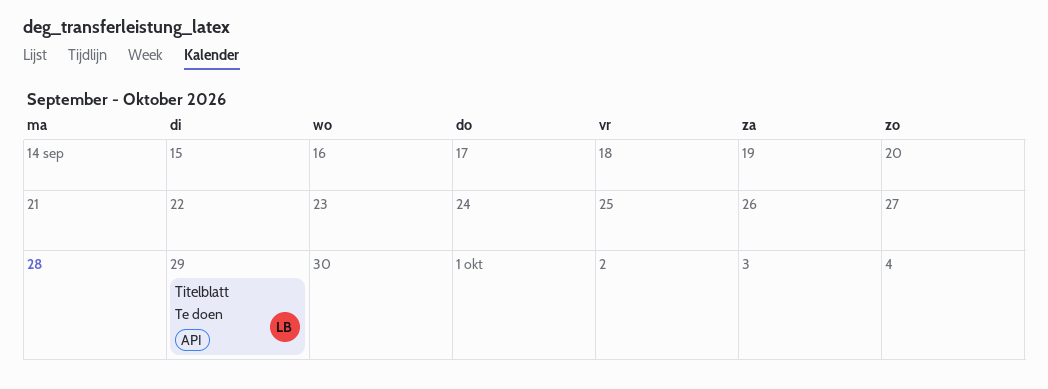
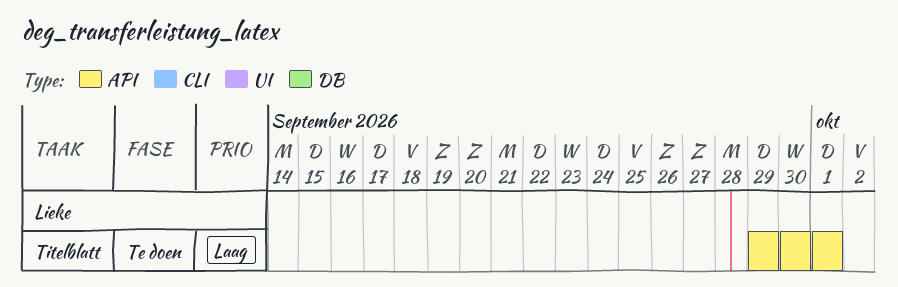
Titelblatt, due: Sep 29 -> Oct 1

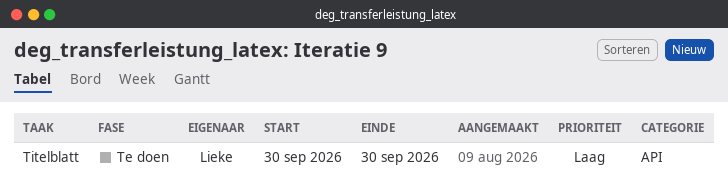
Titelblatt, start: Sep 29 -> Sep 30
Titelblatt, due: Oct 1 -> Sep 30

